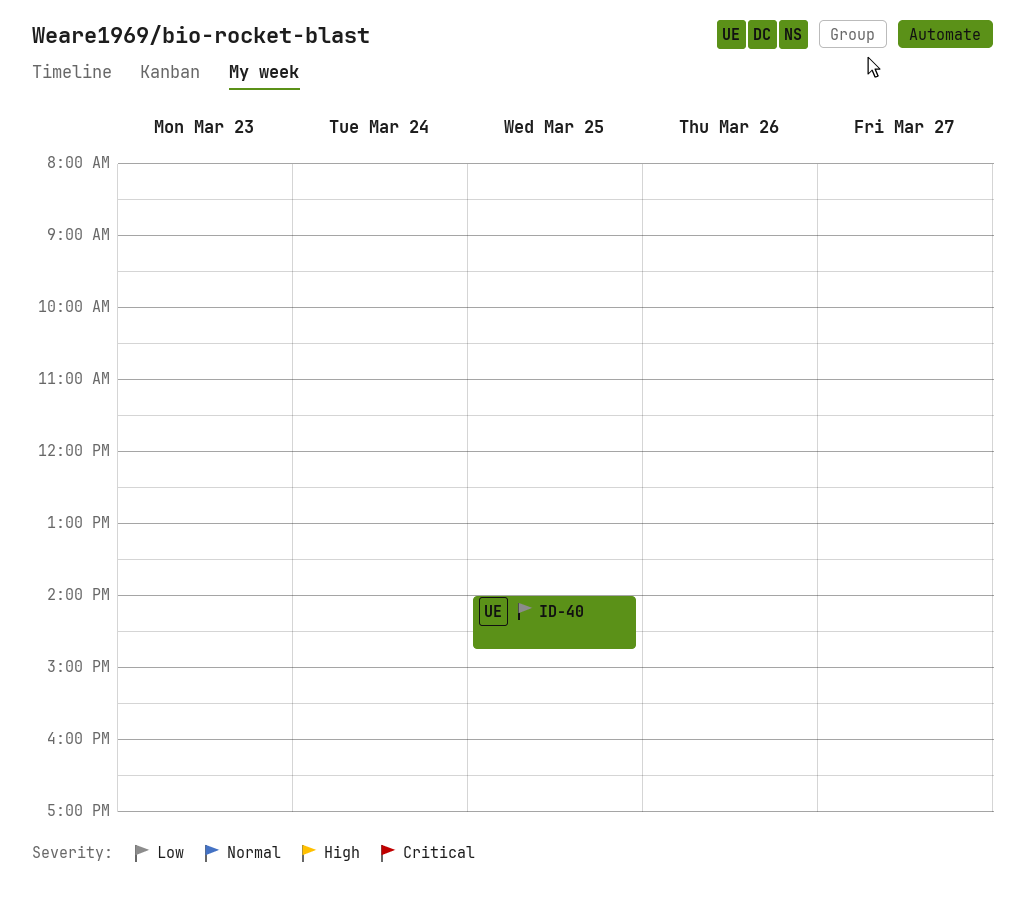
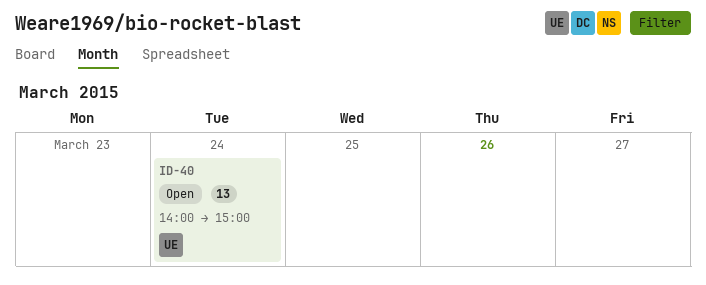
ID-40, day: Mar 25 -> Mar 24
ID-40, ends: 14:45 -> 15:00

